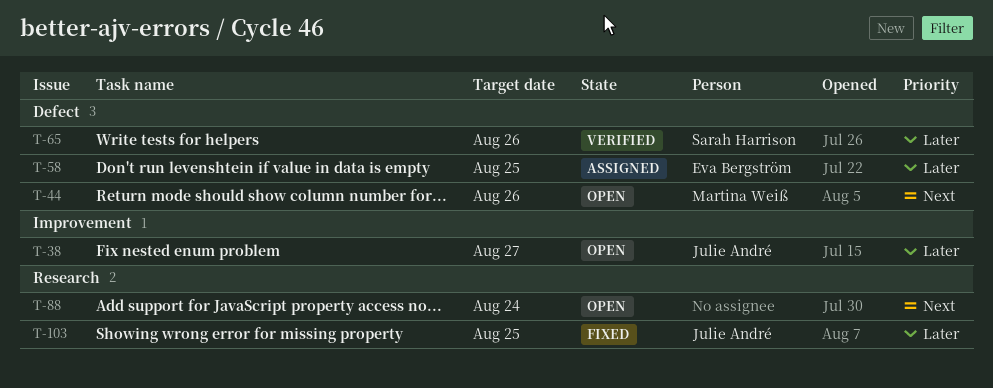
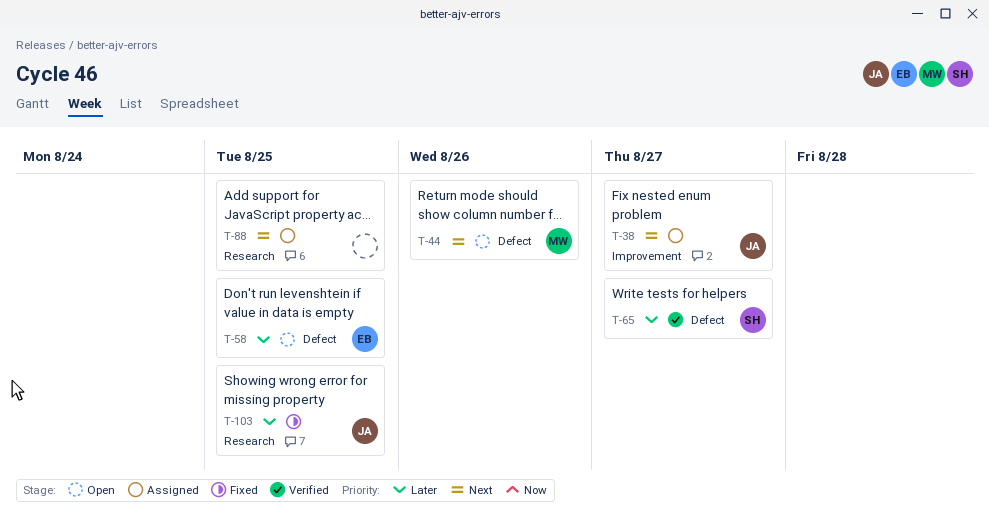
T-38, status: Open -> Assigned
T-38, priority: Later -> Next
T-58, status: Assigned -> Open
T-65, due: Aug 26 -> Aug 27
T-88, status: Open -> Assigned
T-88, due: Aug 24 -> Aug 25

